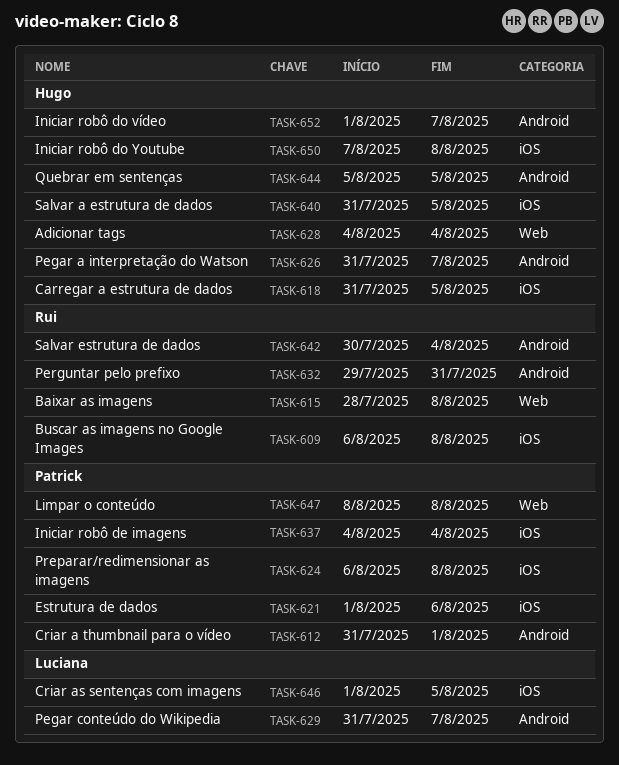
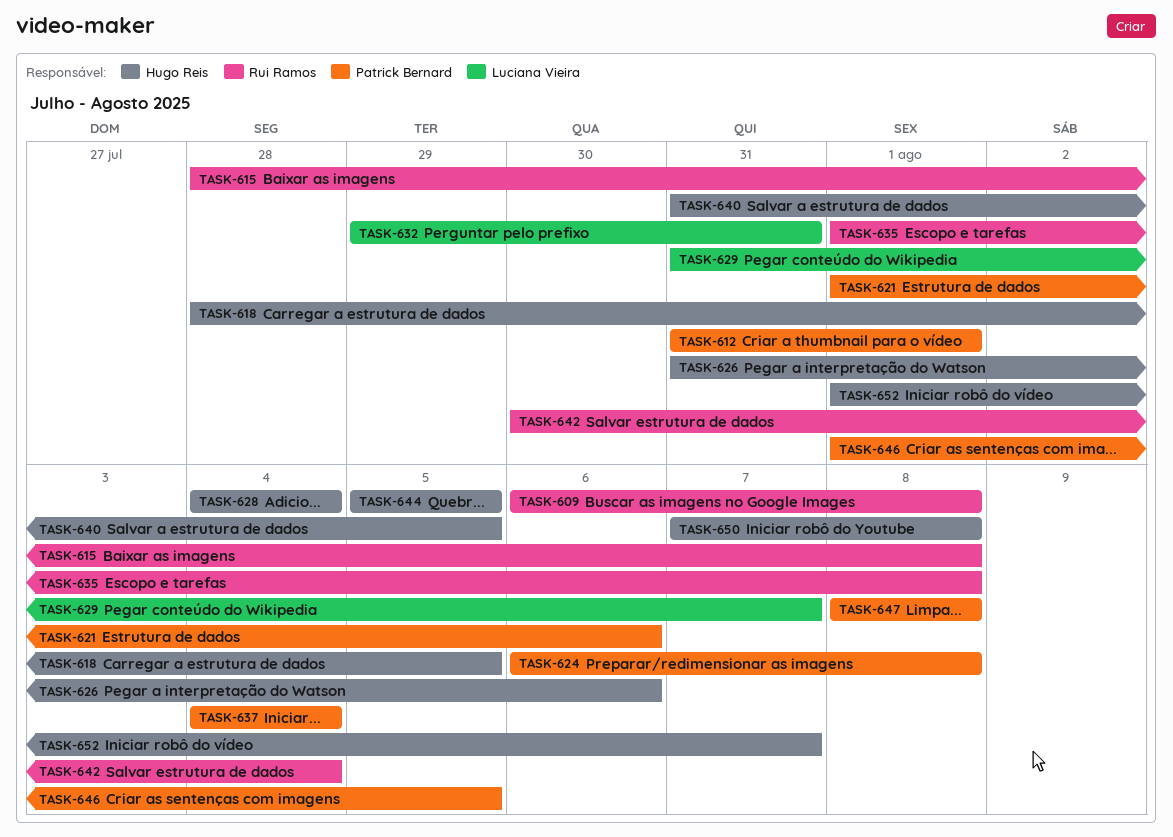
TASK-618, start: Jul 31 -> Jul 28
TASK-626, due: Aug 7 -> Aug 6
TASK-632, owner: Rui Ramos -> Luciana Vieira
TASK-635: none -> present
TASK-646, owner: Luciana Vieira -> Patrick Bernard

